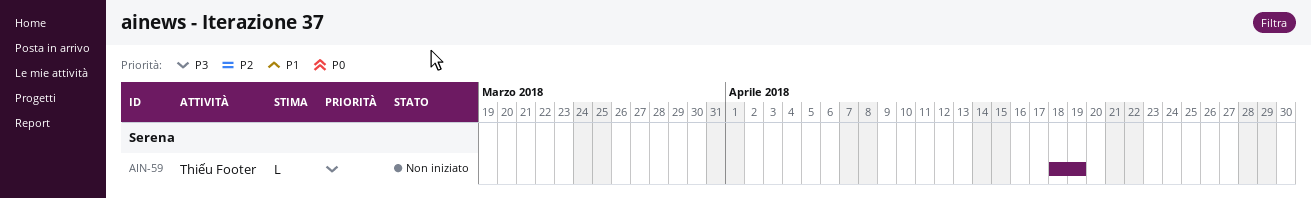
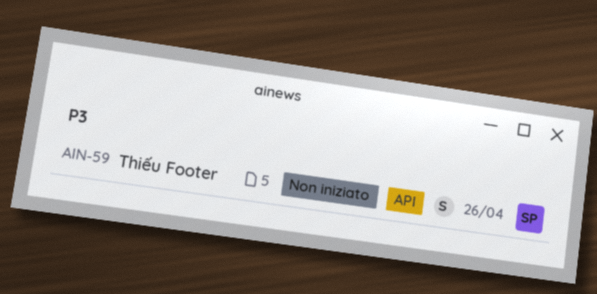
AIN-59, estimate: L -> S
AIN-59, due: Apr 19 -> Apr 26

